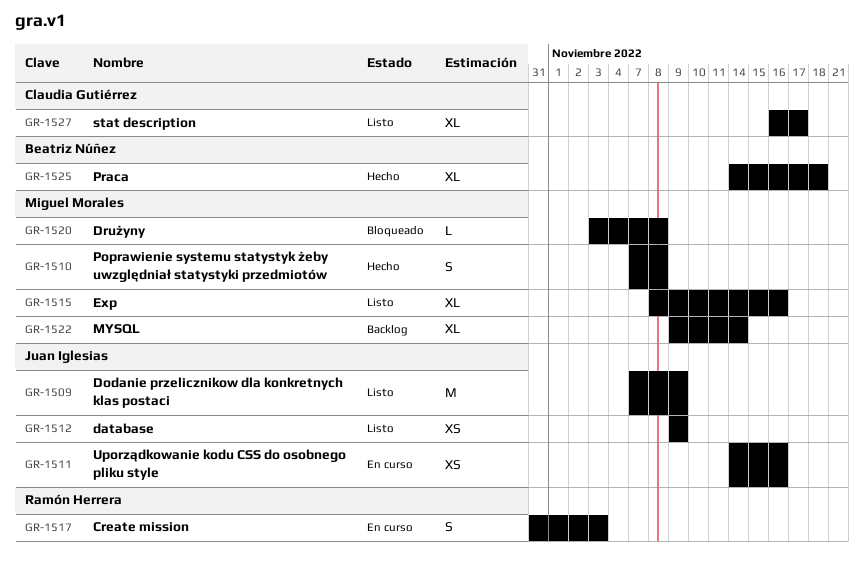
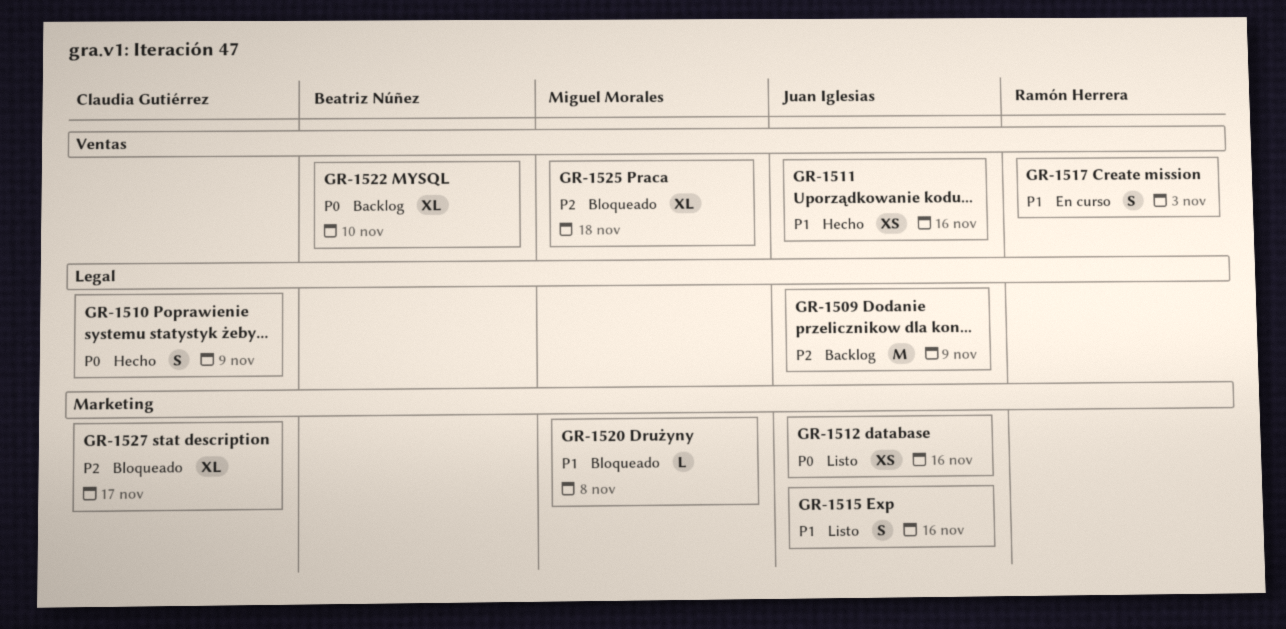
GR-1509, status: Listo -> Backlog
GR-1510, owner: Miguel Morales -> Claudia Gutiérrez
GR-1510, due: Nov 8 -> Nov 9
GR-1511, status: En curso -> Hecho
GR-1512, due: Nov 9 -> Nov 16
GR-1515, owner: Miguel Morales -> Juan Iglesias
GR-1515, estimate: XL -> S
GR-1522, owner: Miguel Morales -> Beatriz Núñez
GR-1522, due: Nov 14 -> Nov 10
GR-1525, status: Hecho -> Bloqueado
GR-1525, owner: Beatriz Núñez -> Miguel Morales
GR-1527, status: Listo -> Bloqueado

